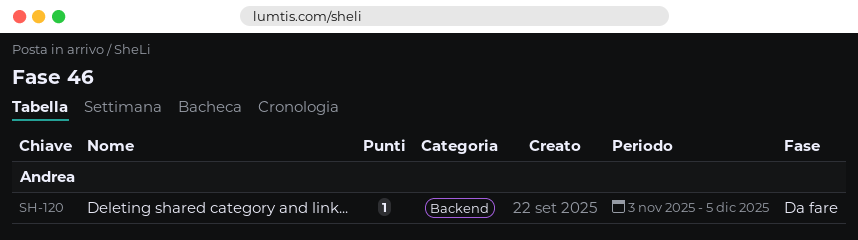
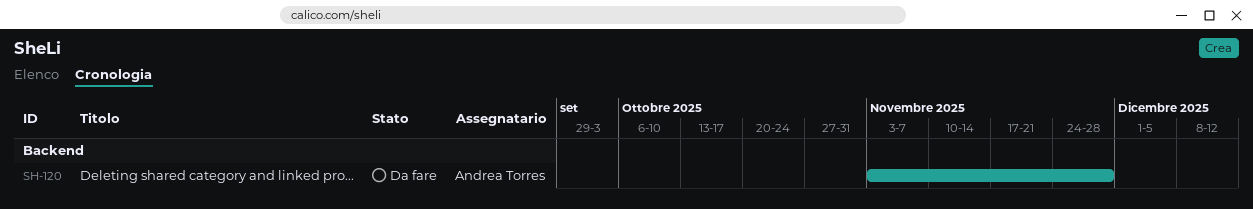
SH-120, due: Dec 5 -> Nov 28

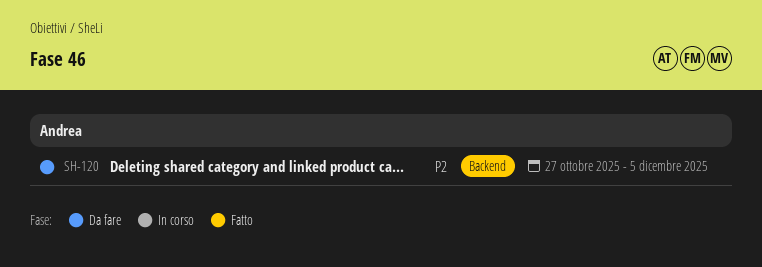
SH-120, start: Nov 3 -> Oct 27
SH-120, due: Nov 28 -> Dec 5

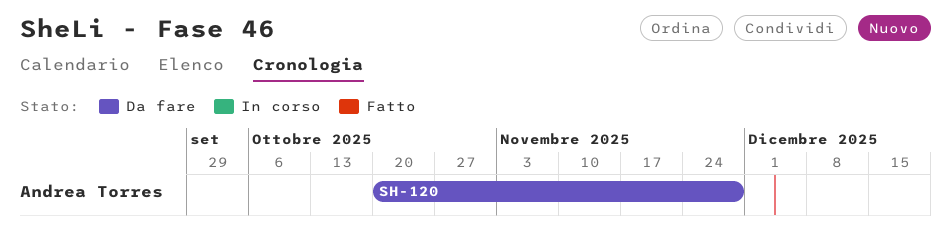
SH-120, start: Oct 27 -> Oct 20
SH-120, due: Dec 5 -> Nov 28

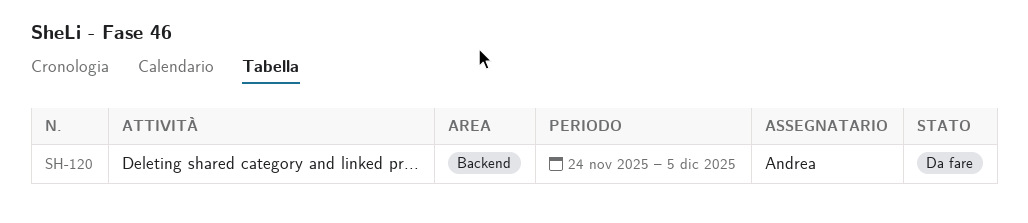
SH-120, start: Oct 20 -> Nov 24
SH-120, due: Nov 28 -> Dec 5

